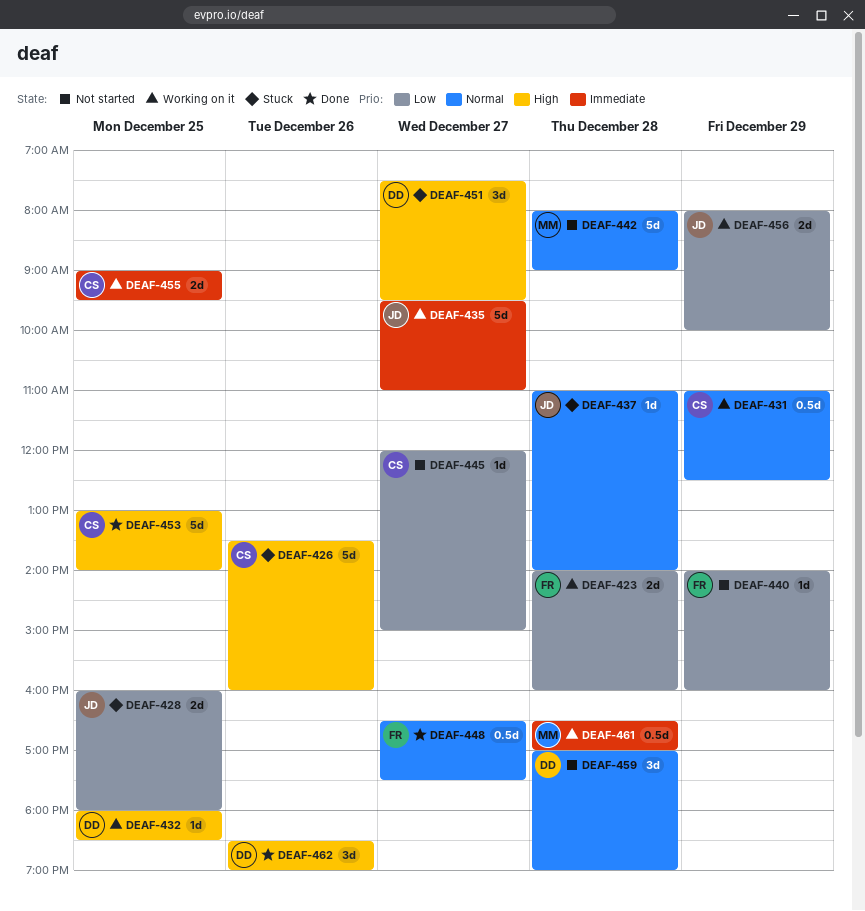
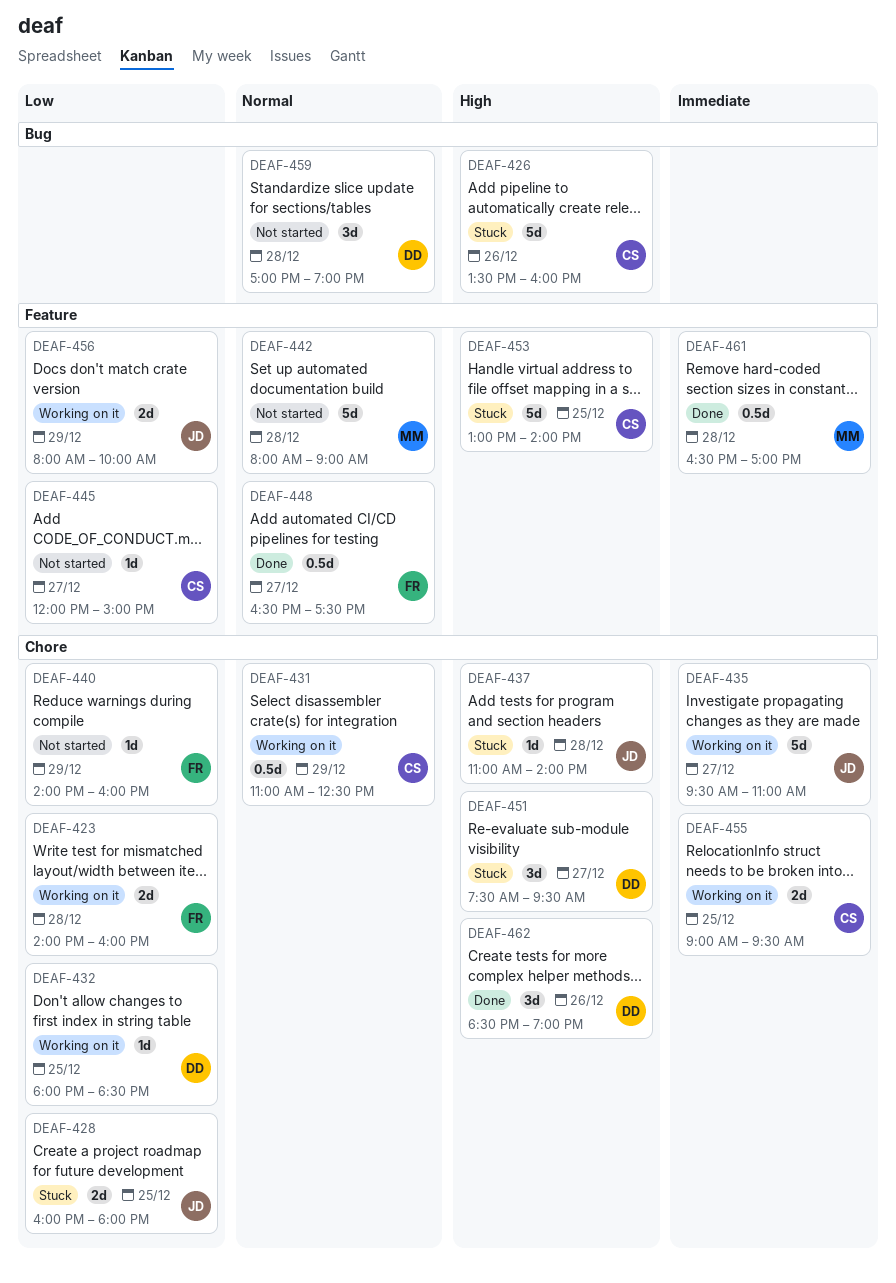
DEAF-432, priority: High -> Low
DEAF-437, priority: Normal -> High
DEAF-453, status: Done -> Stuck
DEAF-461, status: Working on it -> Done

